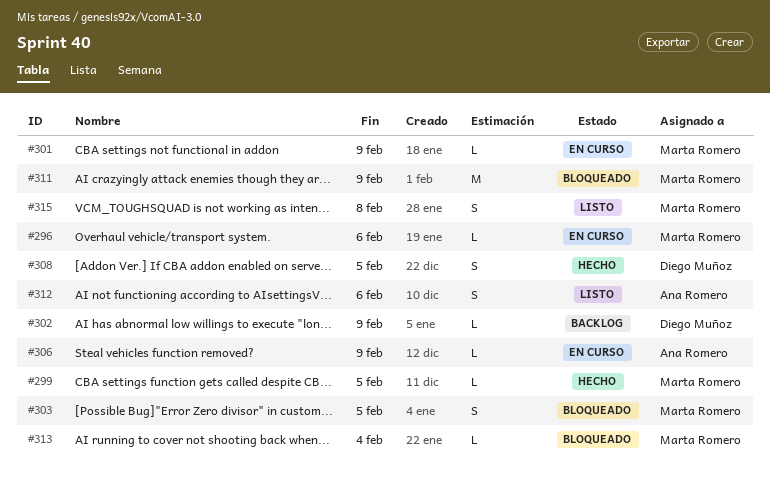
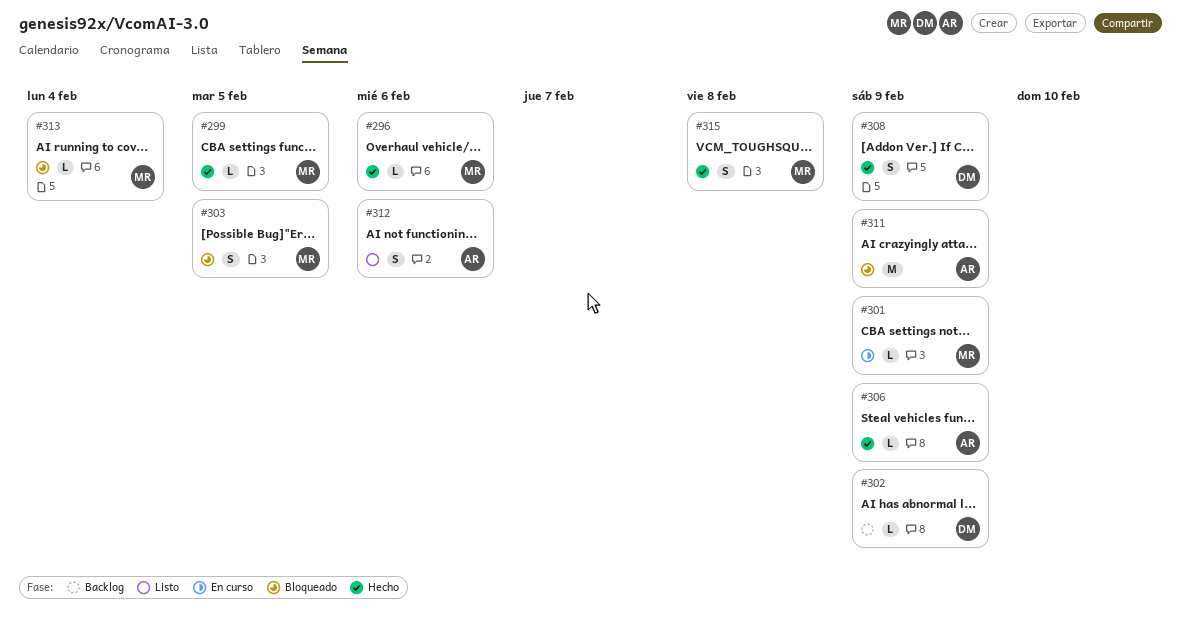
#296, status: En curso -> Hecho
#306, status: En curso -> Hecho
#308, due: Feb 5 -> Feb 9
#311, owner: Marta Romero -> Ana Romero
#315, status: Listo -> Hecho

